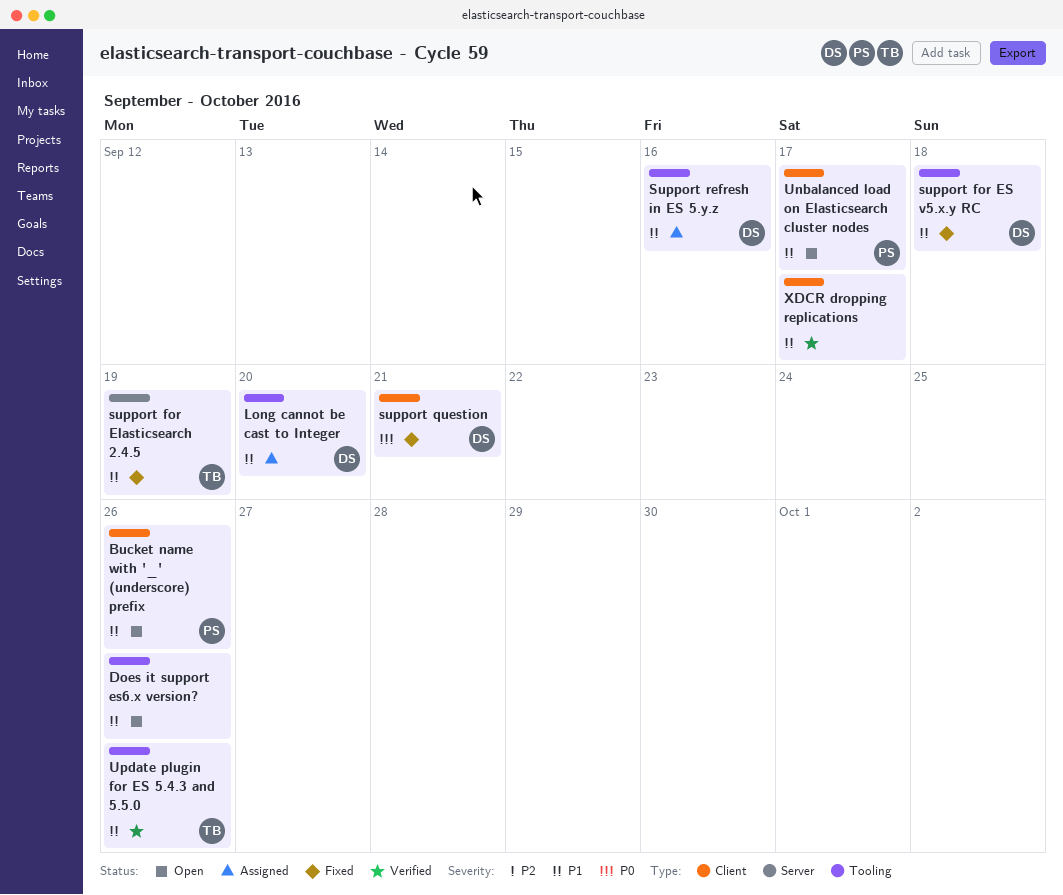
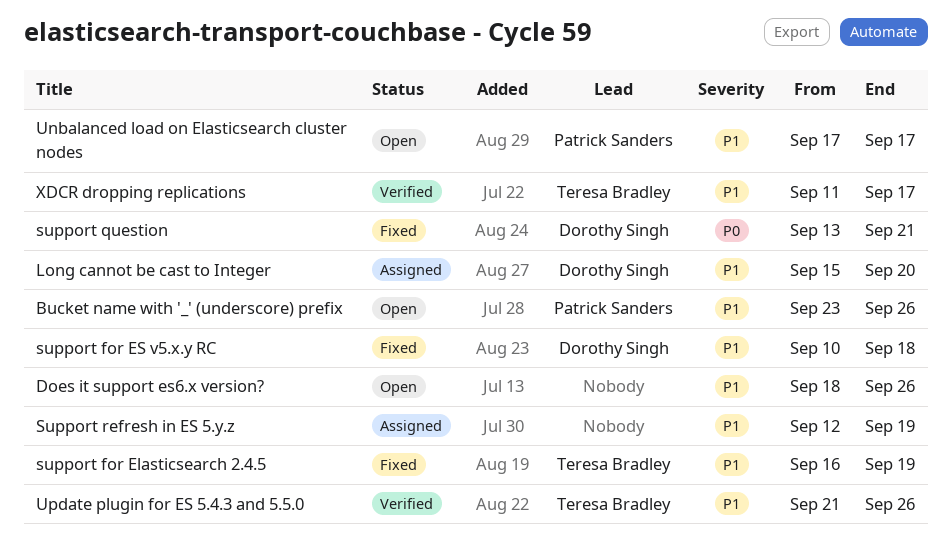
Support refresh in ES 5.y.z, owner: Dorothy Singh -> none
Support refresh in ES 5.y.z, due: Sep 16 -> Sep 19
XDCR dropping replications, owner: none -> Teresa Bradley

